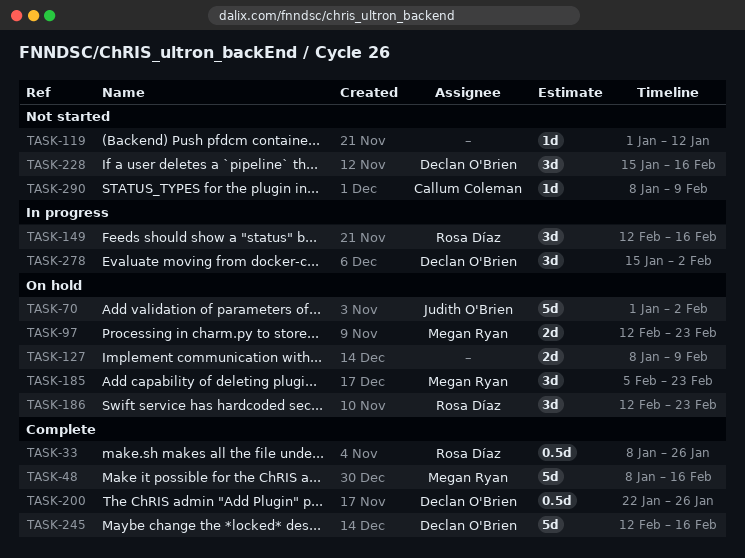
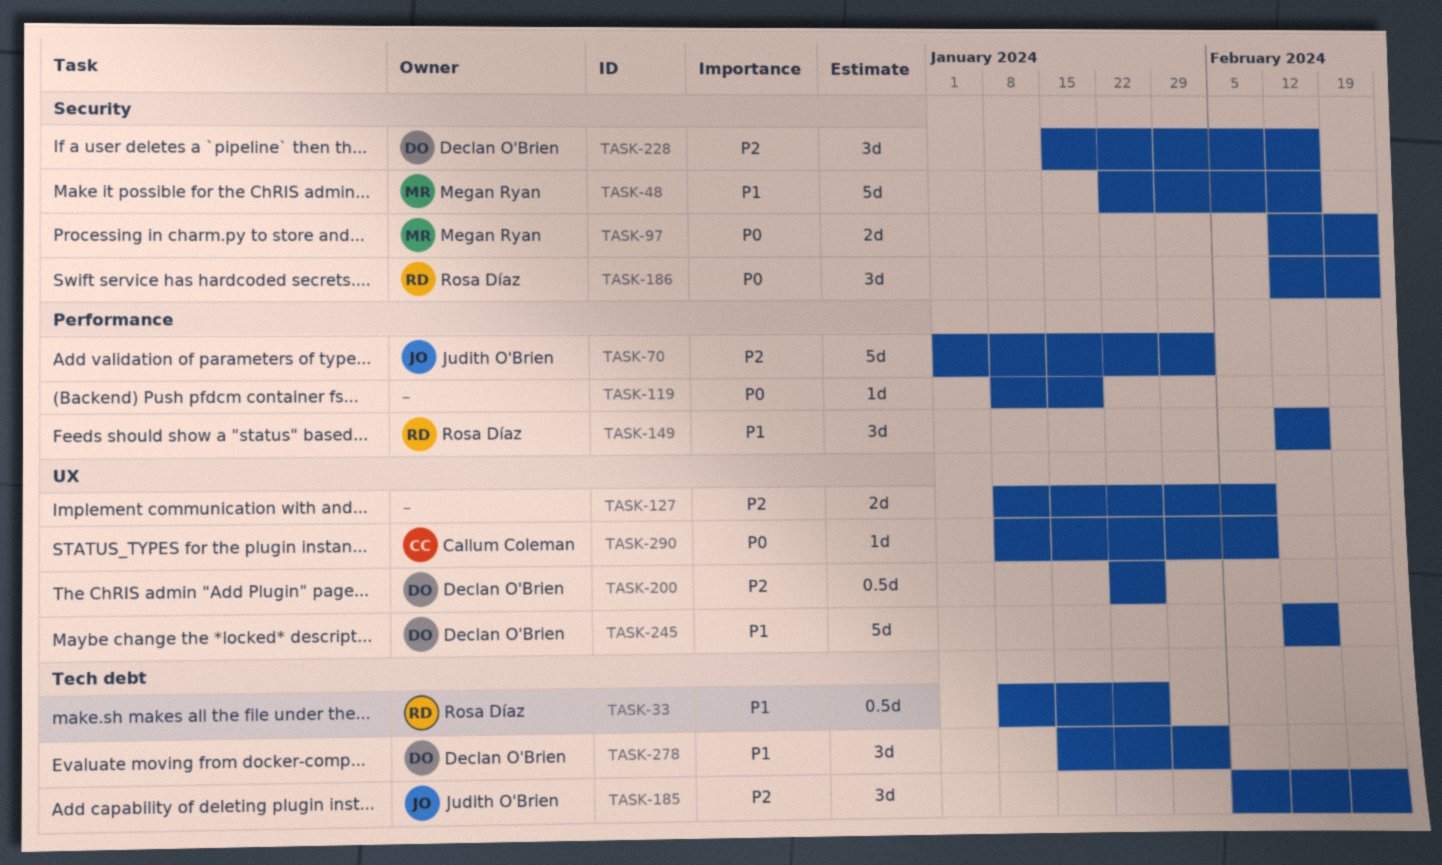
TASK-48, start: Jan 8 -> Jan 22
TASK-119, start: Jan 1 -> Jan 8
TASK-119, due: Jan 12 -> Jan 19
TASK-185, owner: Megan Ryan -> Judith O'Brien

